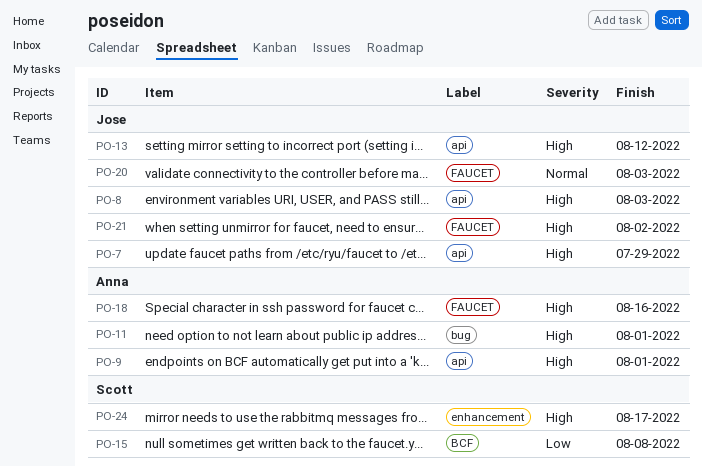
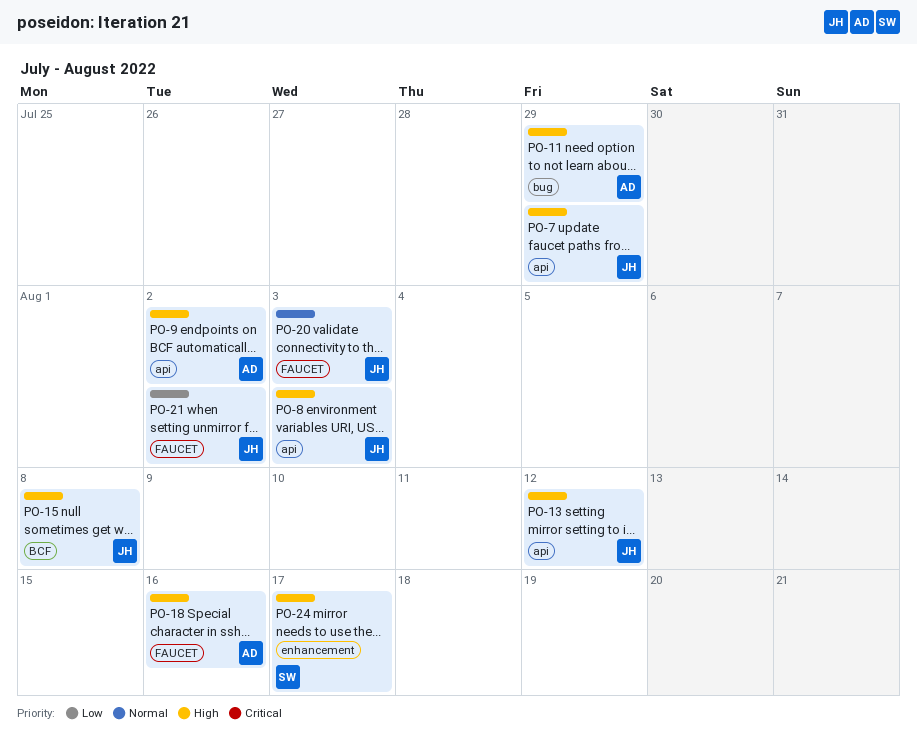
PO-9, due: Aug 1 -> Aug 2
PO-11, due: Aug 1 -> Jul 29
PO-15, owner: Scott -> Jose
PO-15, priority: Low -> High
PO-21, priority: High -> Low

